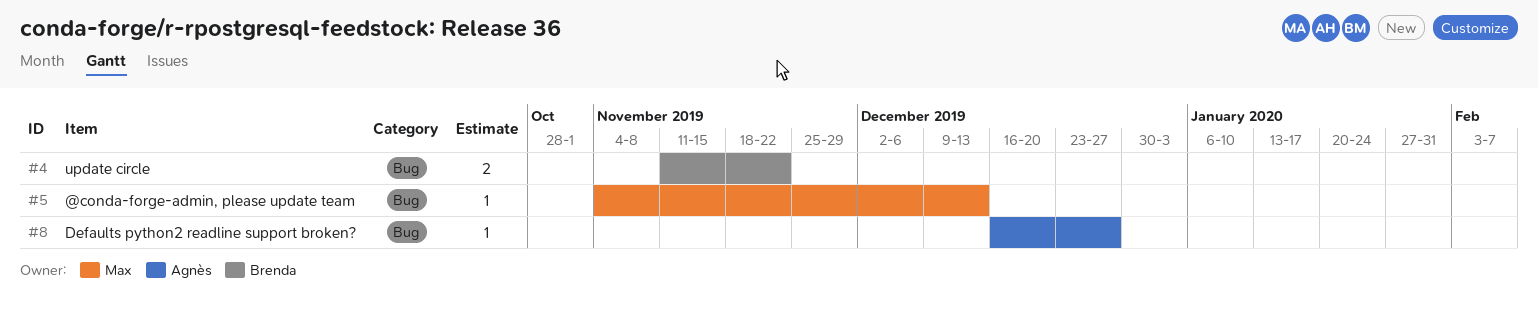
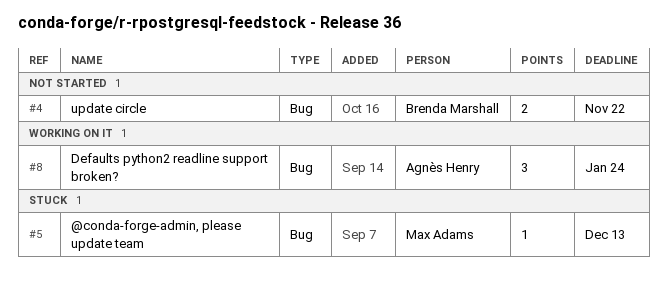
#8, estimate: 1 -> 3
#8, due: Dec 27 -> Jan 24

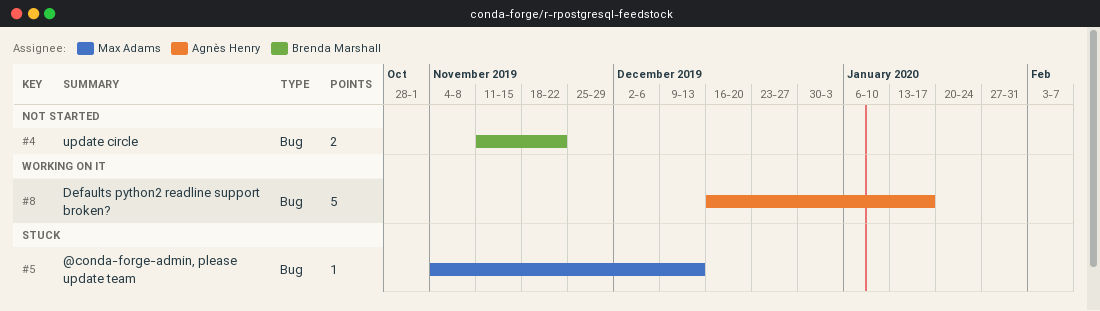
#8, estimate: 3 -> 5
#8, due: Jan 24 -> Jan 17

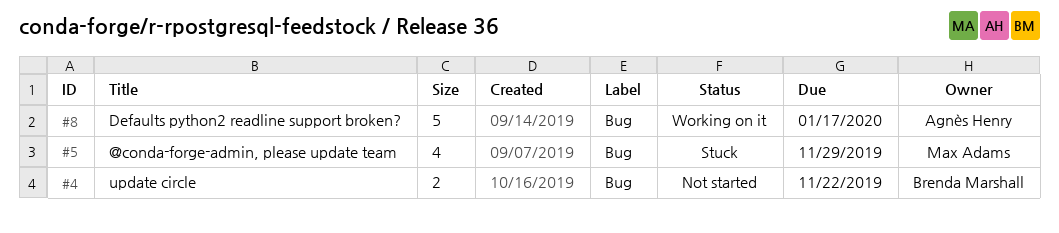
#5, estimate: 1 -> 4
#5, due: Dec 13 -> Nov 29

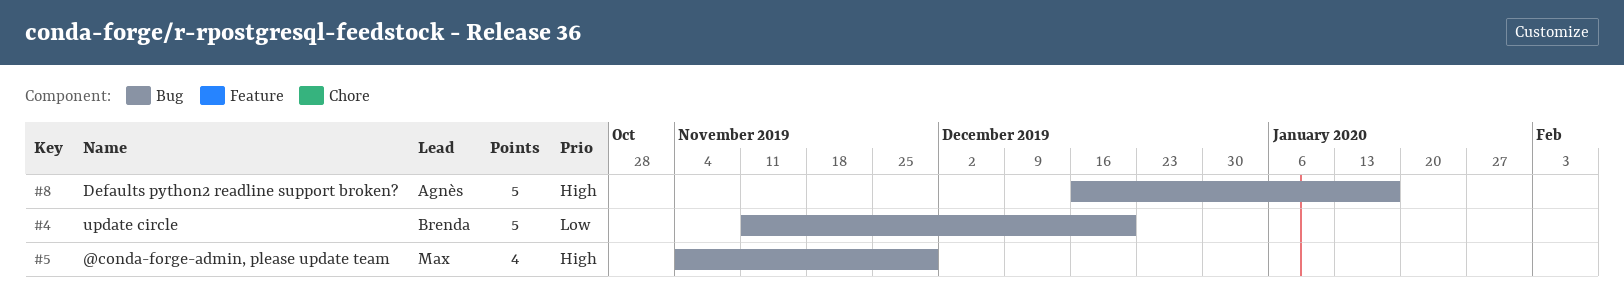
#4, estimate: 2 -> 5
#4, due: Nov 22 -> Dec 20

